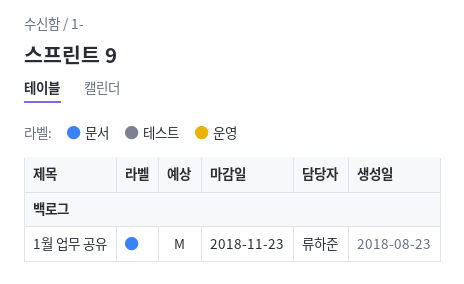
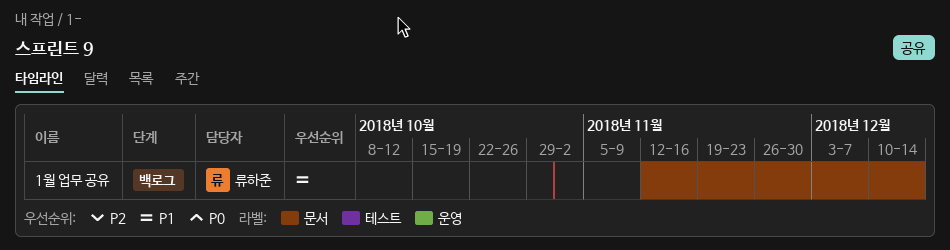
1월 업무 공유, due: Nov 23 -> Dec 14

